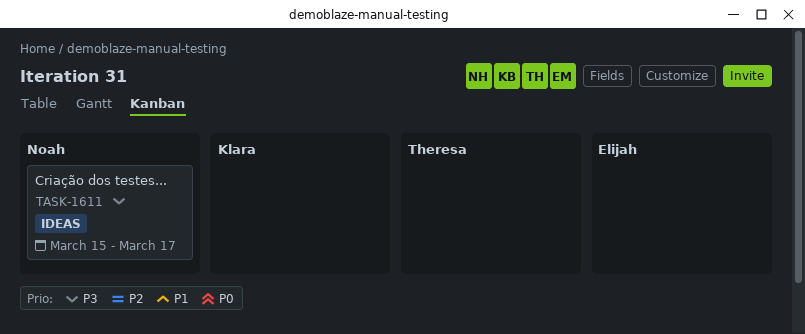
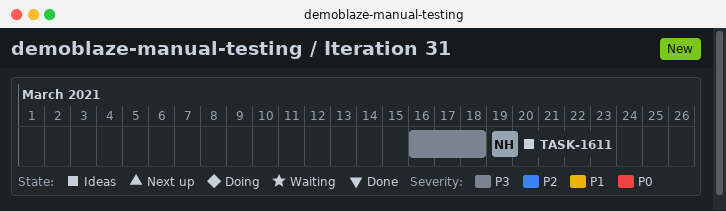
TASK-1611, start: Mar 15 -> Mar 16
TASK-1611, due: Mar 17 -> Mar 18

